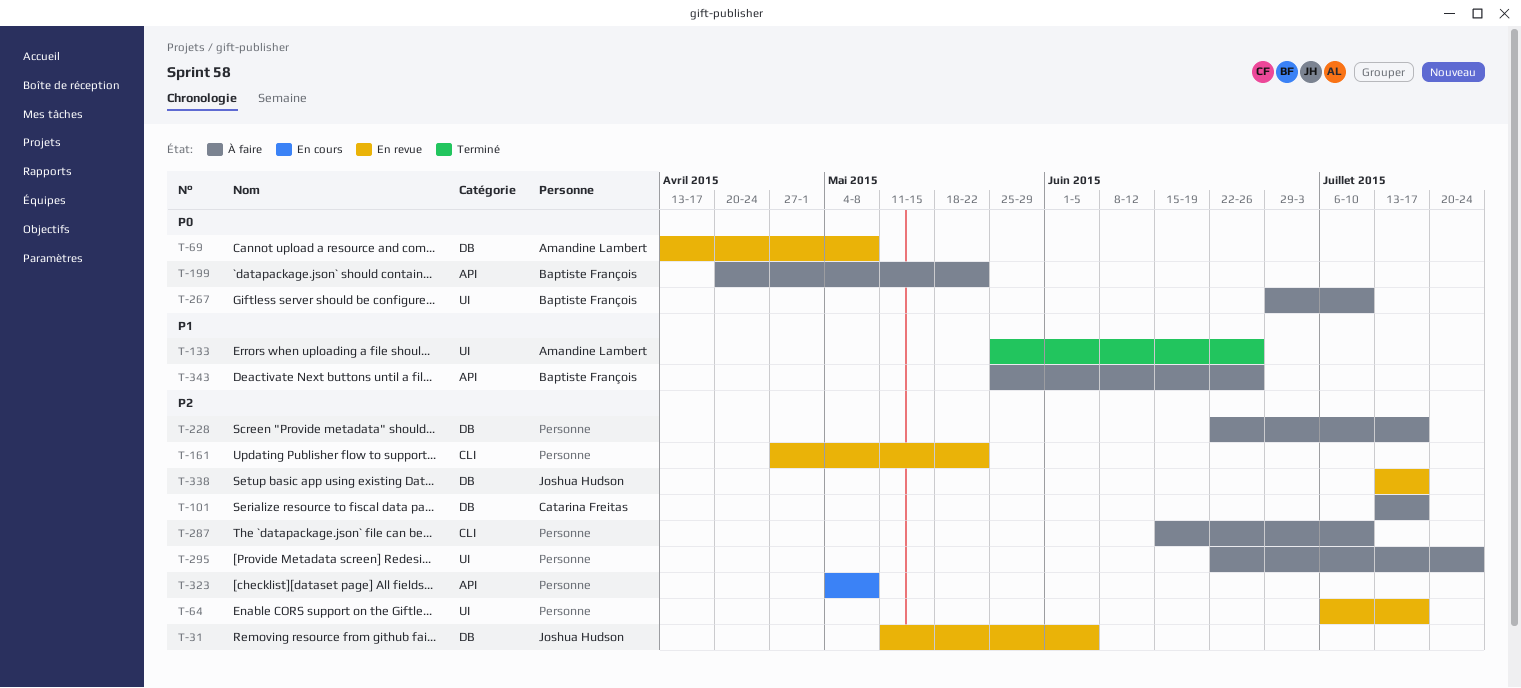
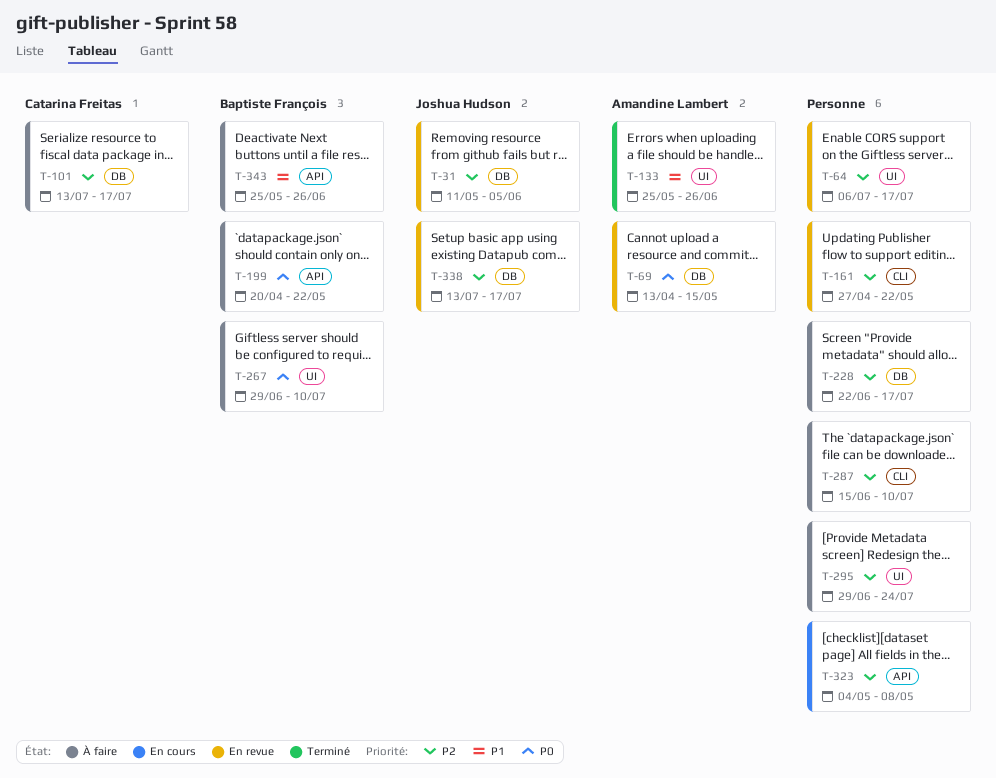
T-69, due: May 8 -> May 15
T-295, start: Jun 22 -> Jun 29

